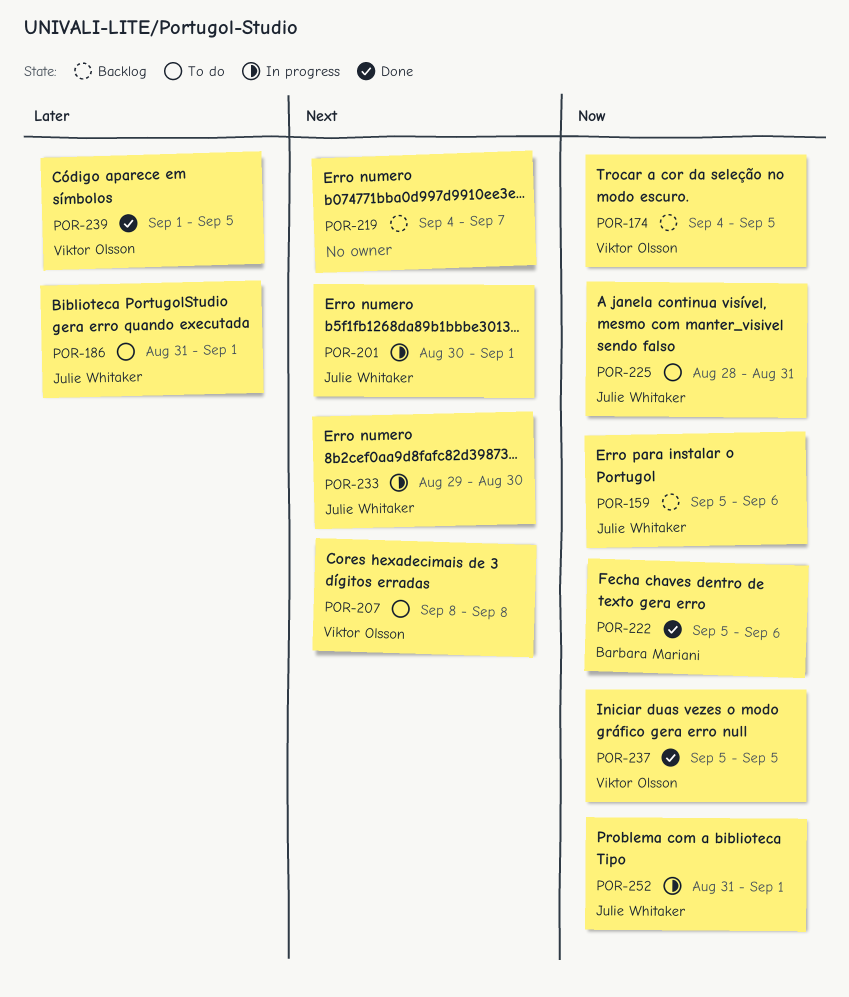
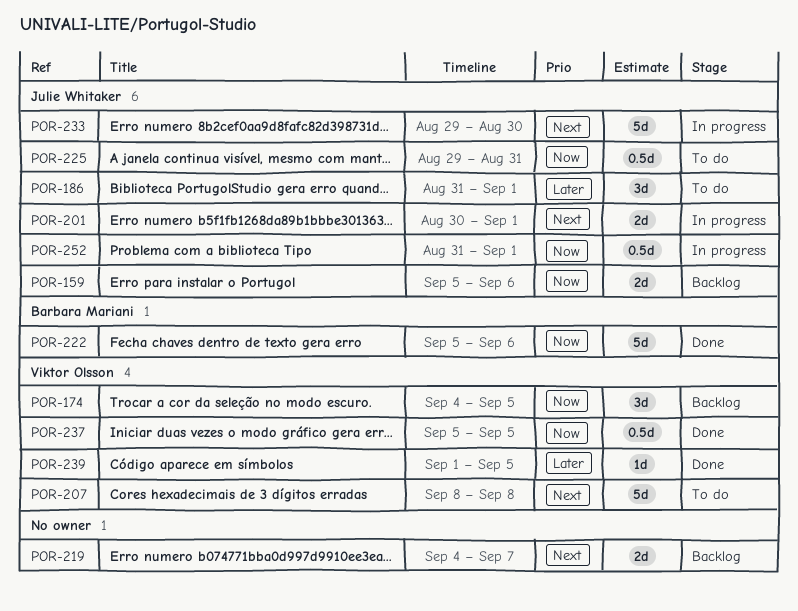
POR-225, start: Aug 28 -> Aug 29

